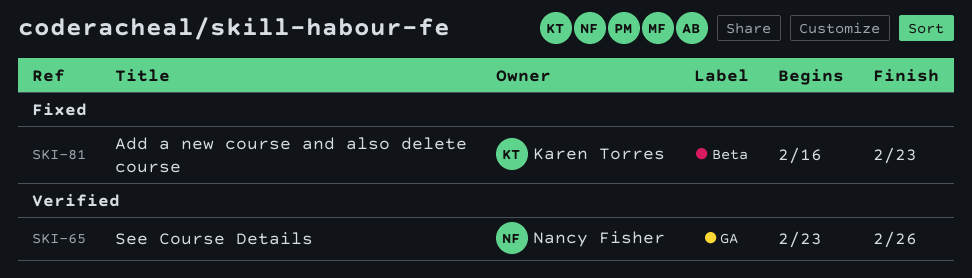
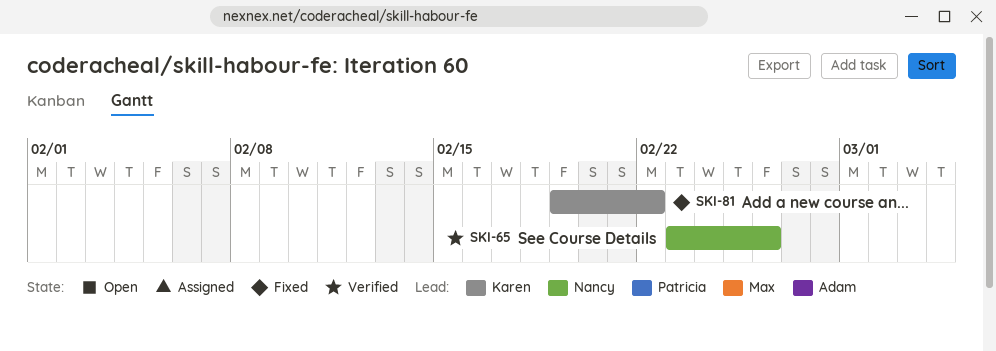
SKI-81, start: Feb 16 -> Feb 19
SKI-81, due: Feb 23 -> Feb 22

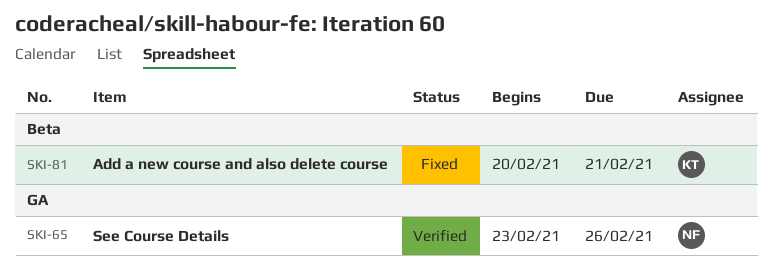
SKI-81, start: Feb 19 -> Feb 20
SKI-81, due: Feb 22 -> Feb 21

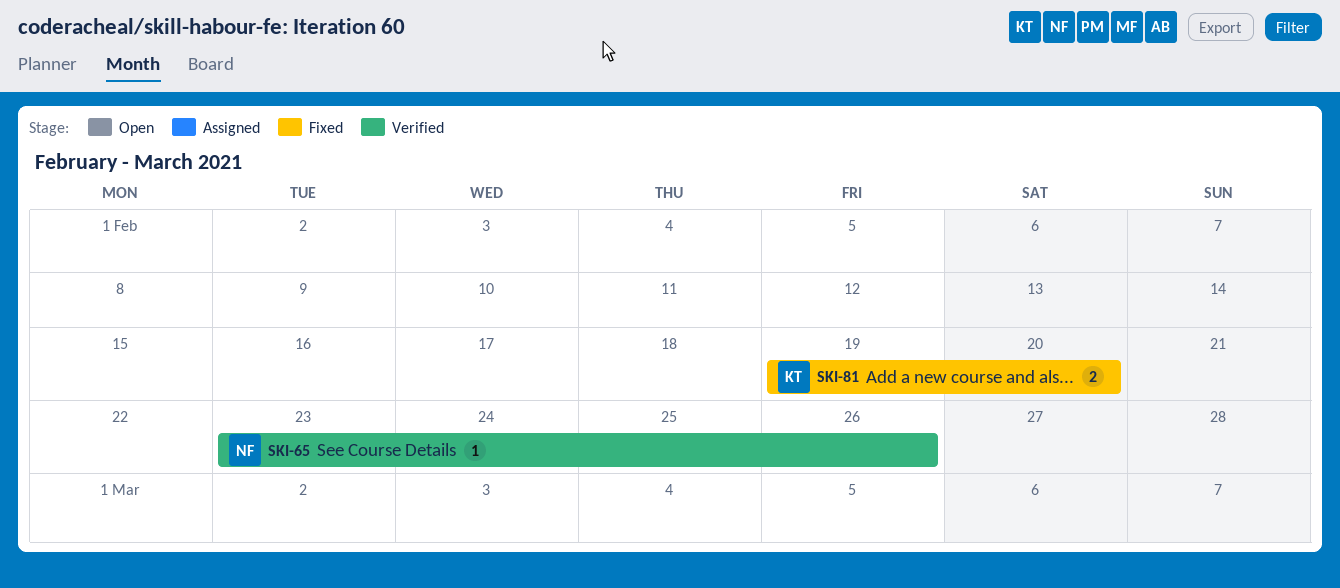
SKI-81, start: Feb 20 -> Feb 19
SKI-81, due: Feb 21 -> Feb 20

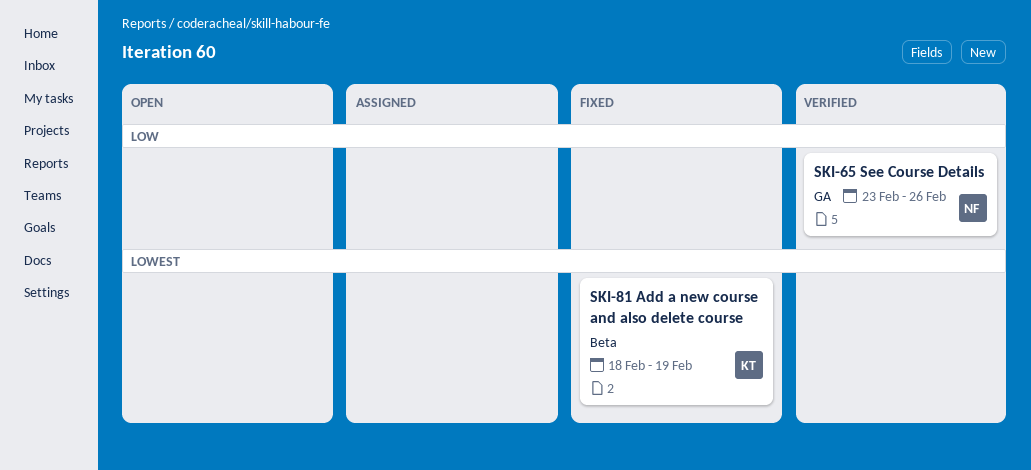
SKI-81, start: Feb 19 -> Feb 18
SKI-81, due: Feb 20 -> Feb 19

